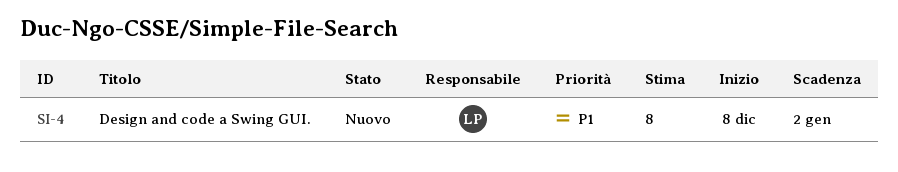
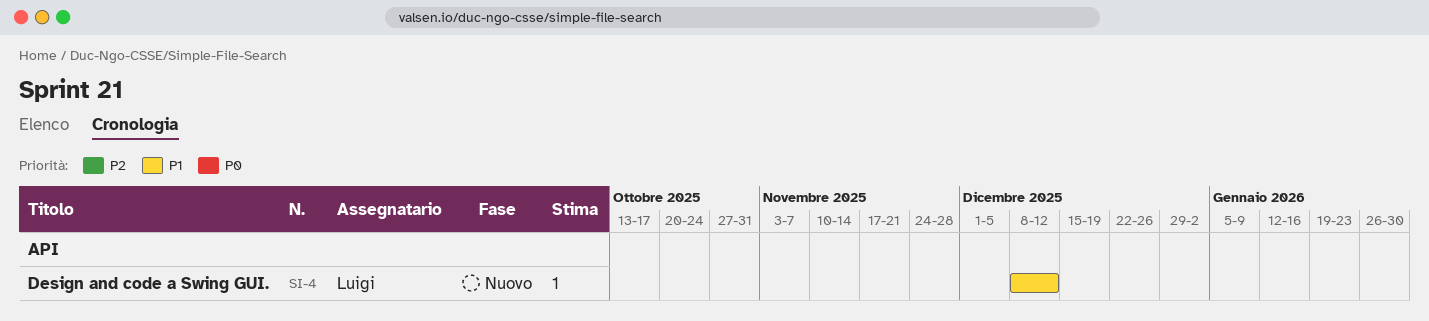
SI-4, estimate: 8 -> 1
SI-4, due: Jan 2 -> Dec 12

